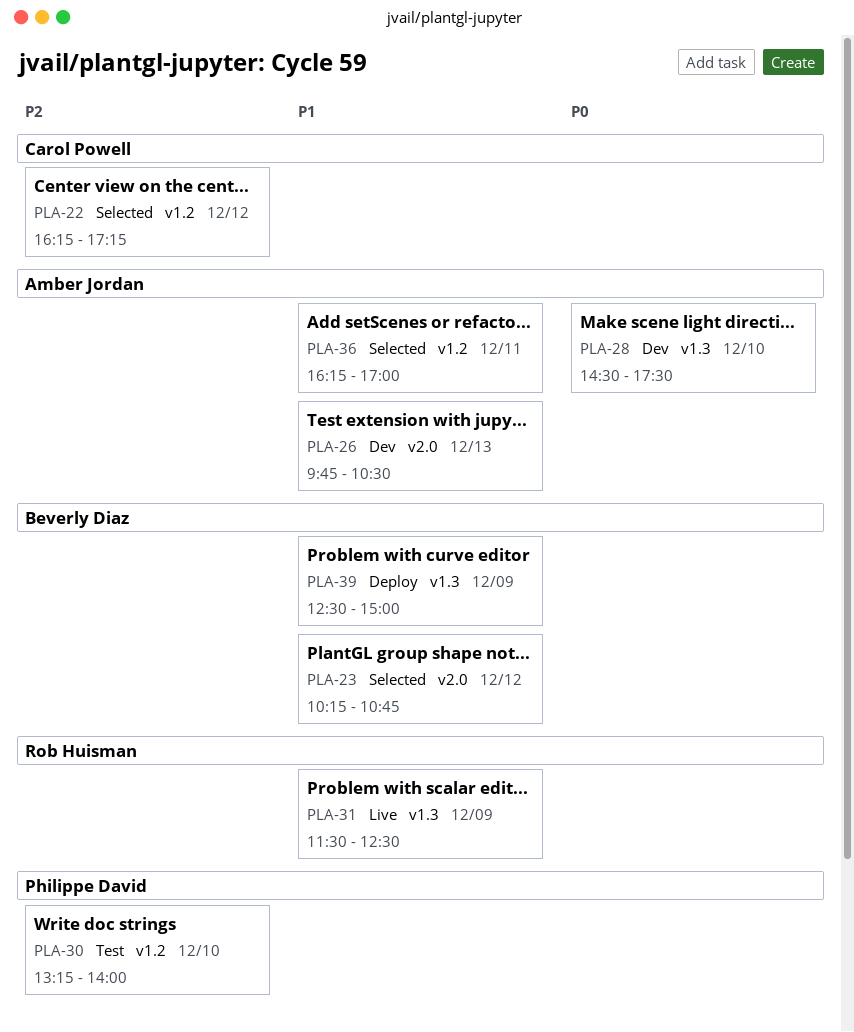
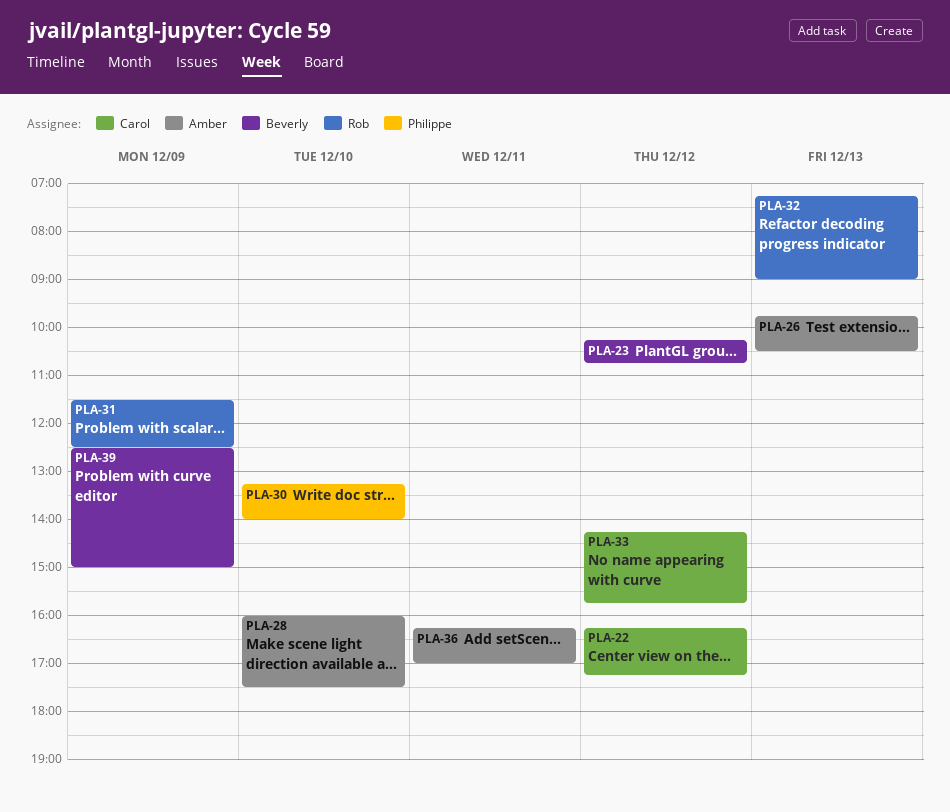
PLA-28, begins: 14:30 -> 16:00
PLA-32: none -> present
PLA-33: none -> present

